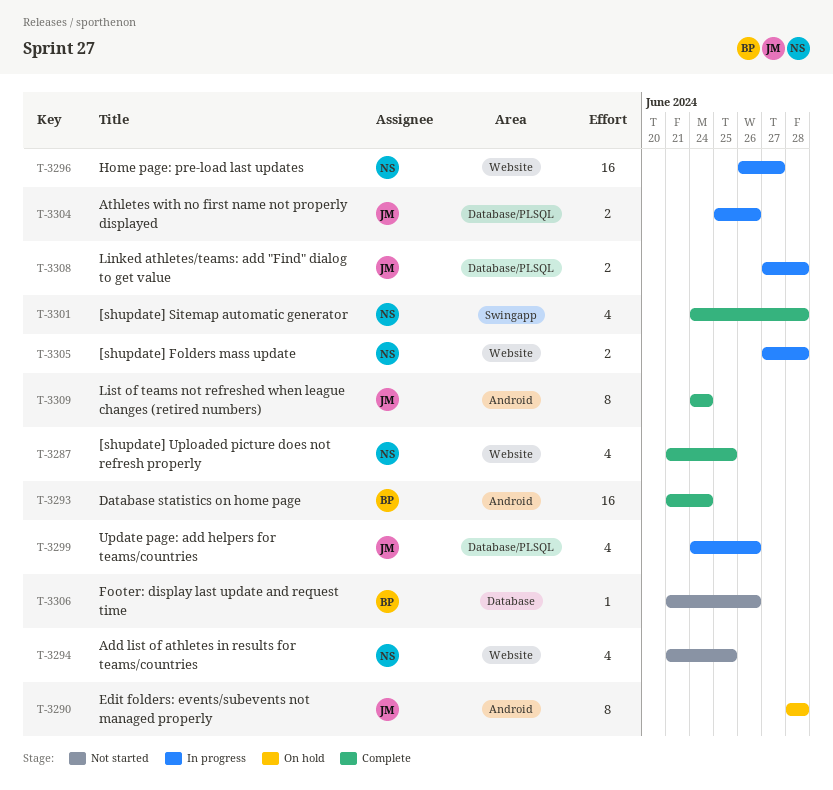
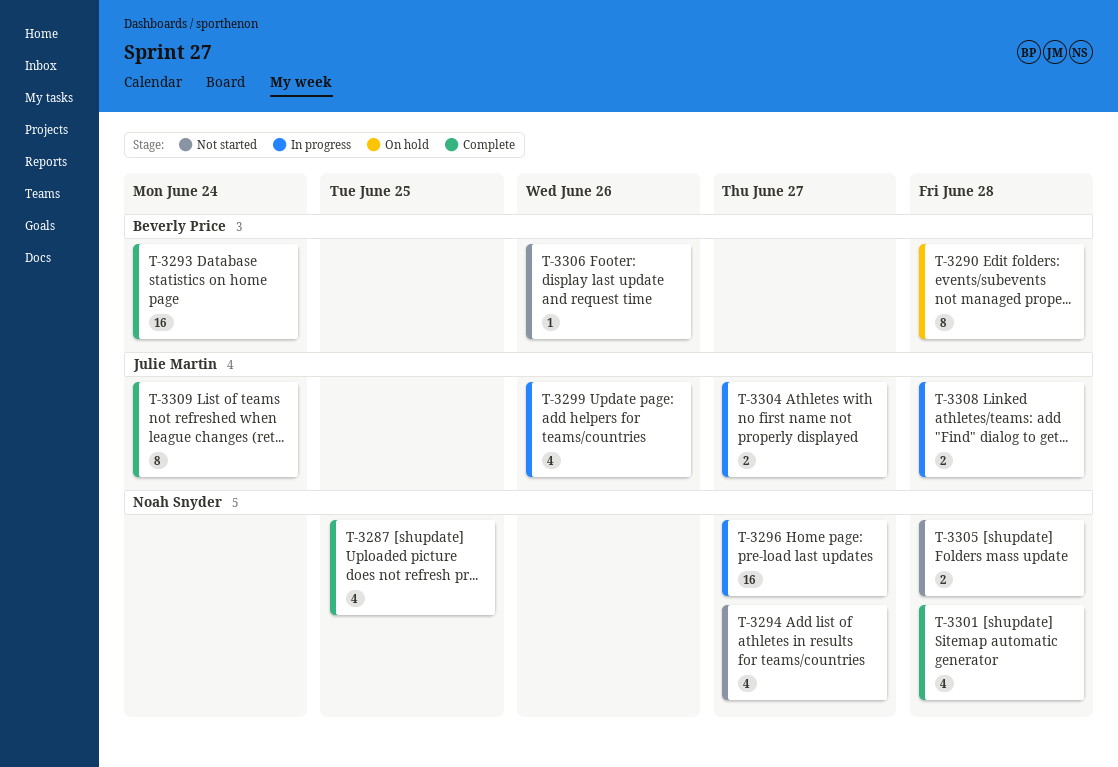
T-3290, owner: Julie Martin -> Beverly Price
T-3294, due: Jun 25 -> Jun 27
T-3304, due: Jun 26 -> Jun 27
T-3305, status: In progress -> Not started

